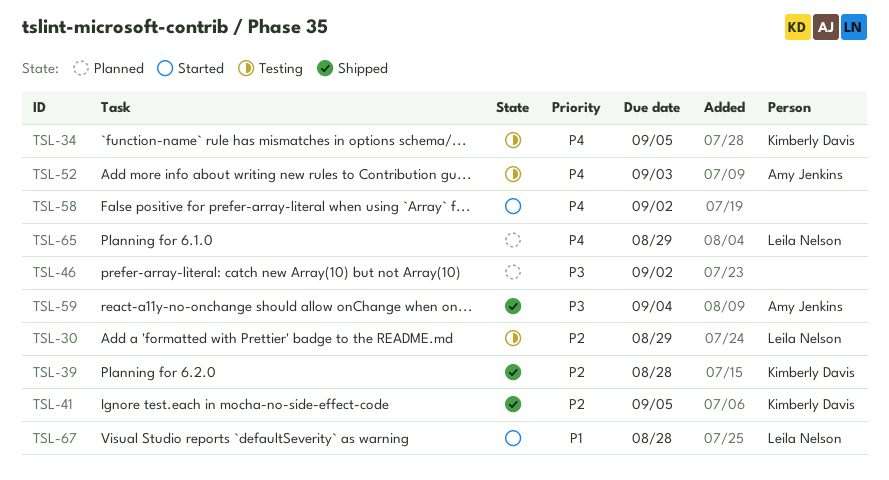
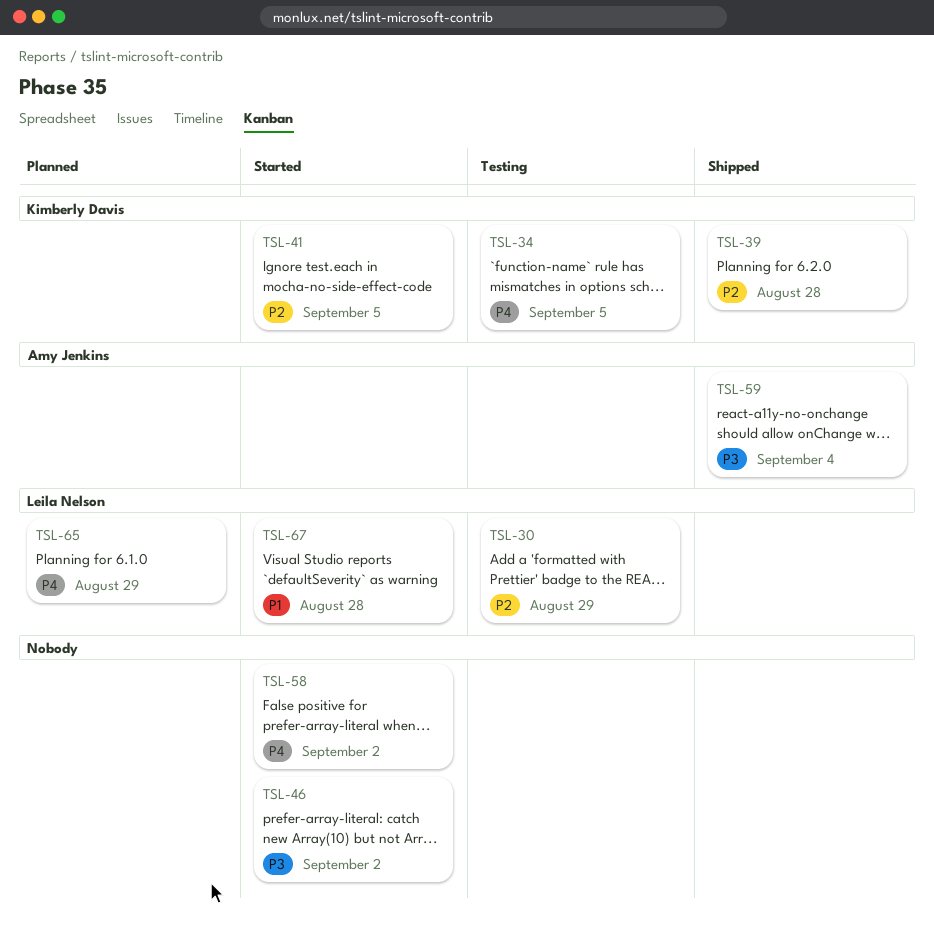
TSL-41, status: Shipped -> Started
TSL-46, status: Planned -> Started
TSL-52: present -> none

